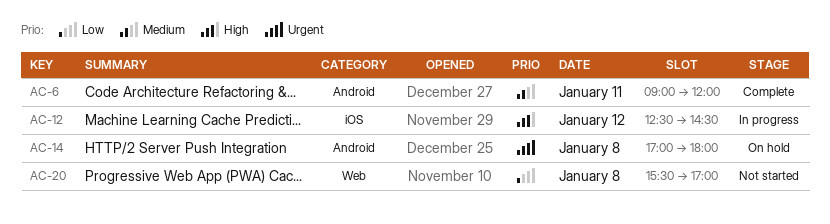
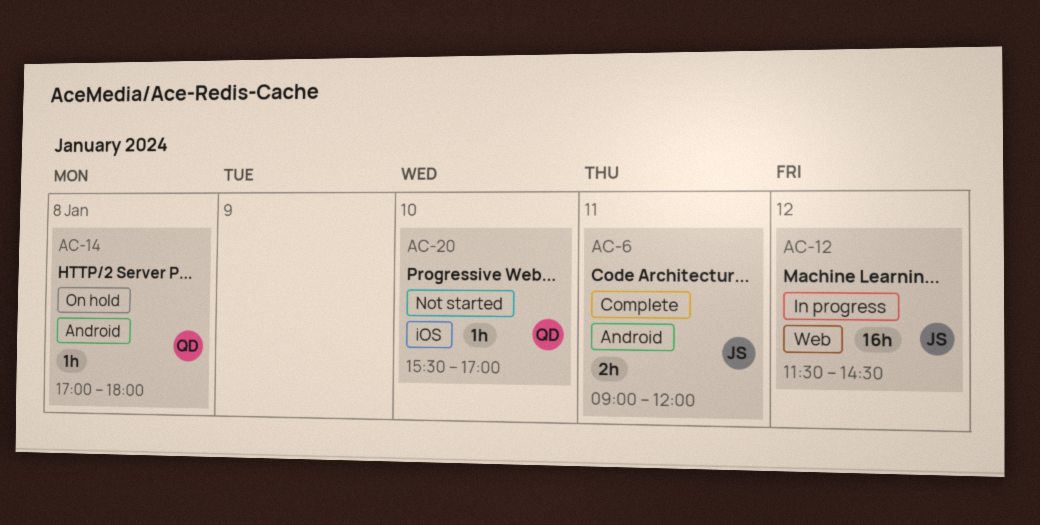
AC-12, label: iOS -> Web
AC-12, begins: 12:30 -> 11:30
AC-20, label: Web -> iOS
AC-20, day: Jan 8 -> Jan 10

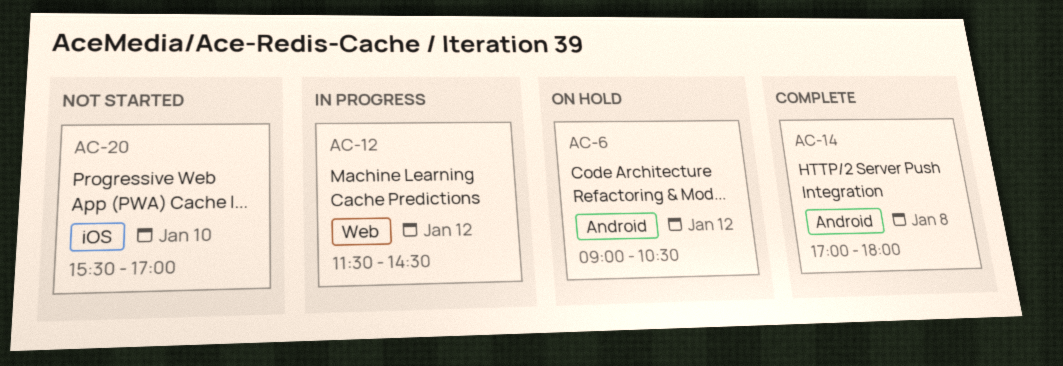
AC-6, status: Complete -> On hold
AC-6, day: Jan 11 -> Jan 12
AC-6, ends: 12:00 -> 10:30
AC-14, status: On hold -> Complete

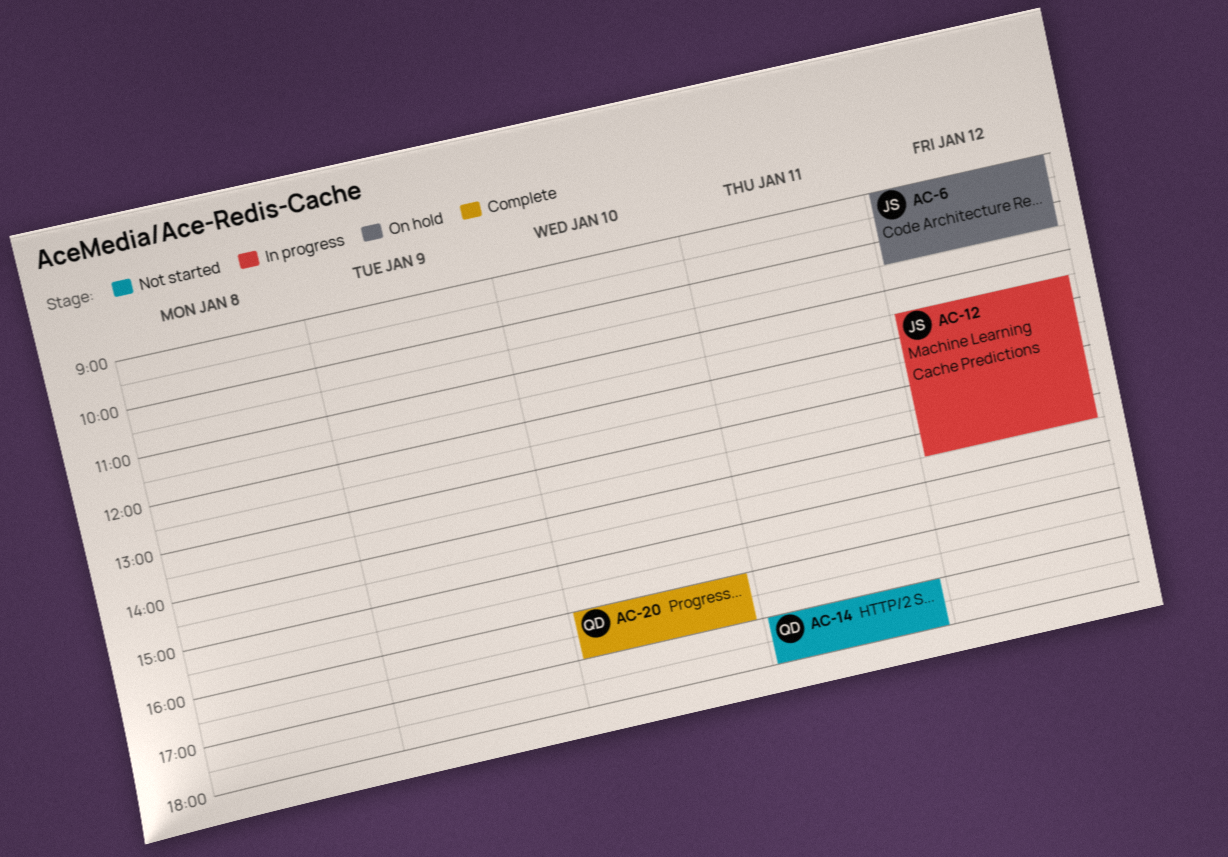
AC-14, status: Complete -> Not started
AC-14, day: Jan 8 -> Jan 11
AC-20, status: Not started -> Complete
AC-20, begins: 15:30 -> 16:00

